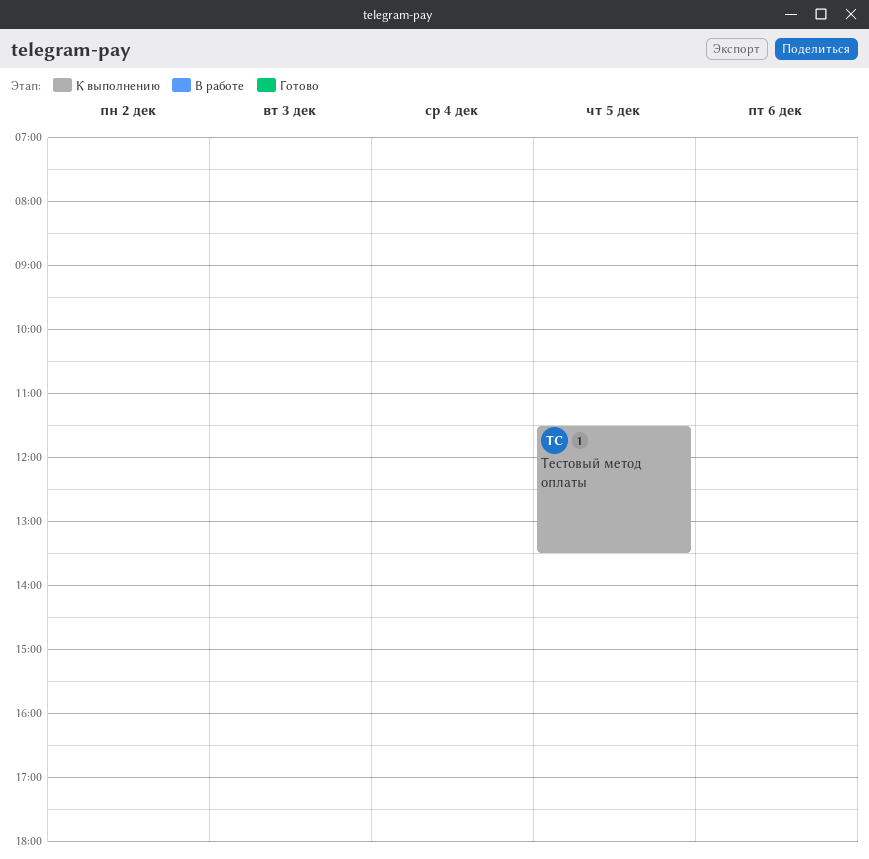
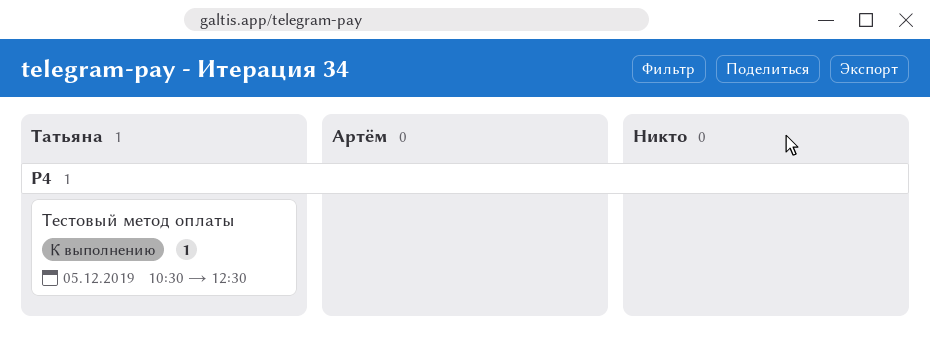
Тестовый метод оплаты, begins: 11:30 -> 10:30
Тестовый метод оплаты, ends: 13:30 -> 12:30

